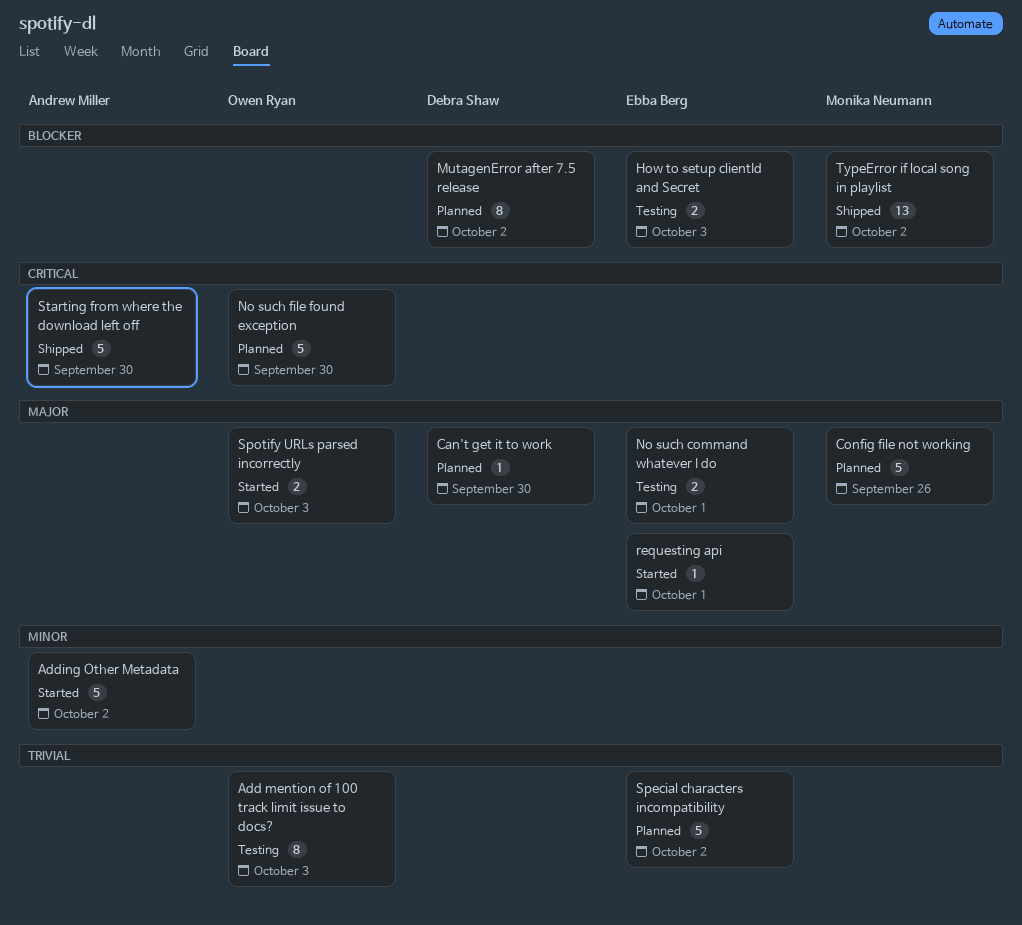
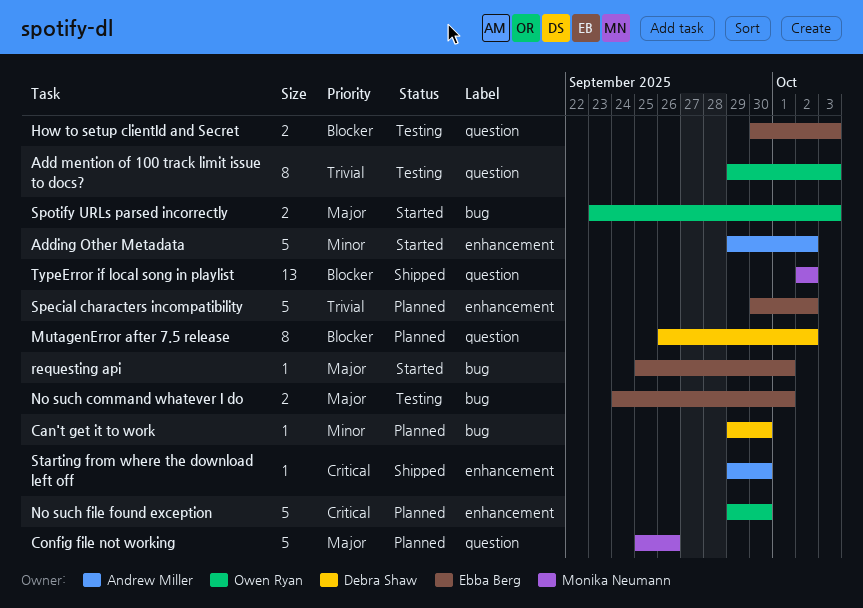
Can't get it to work, priority: Major -> Minor
Starting from where the download left off, estimate: 5 -> 1

